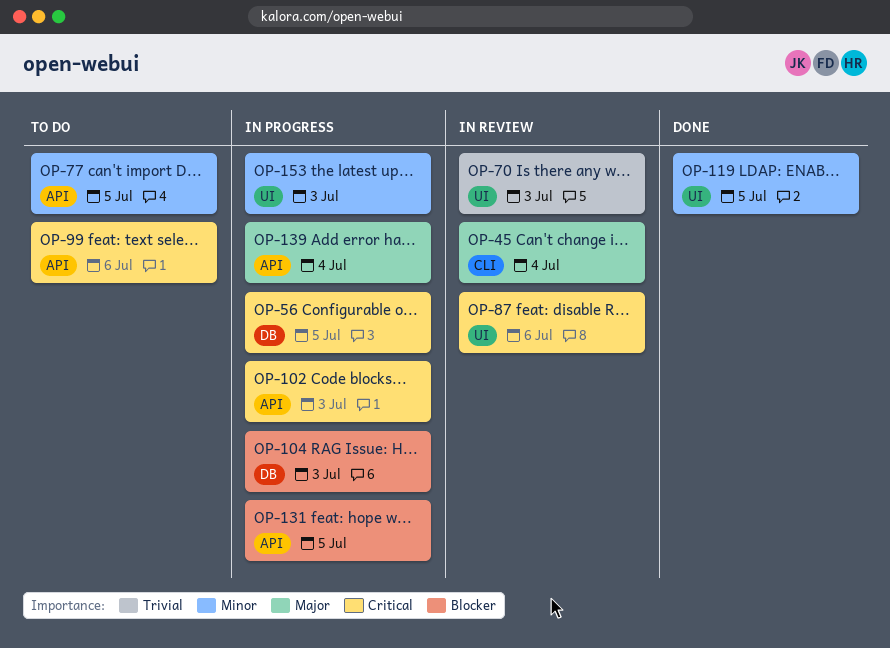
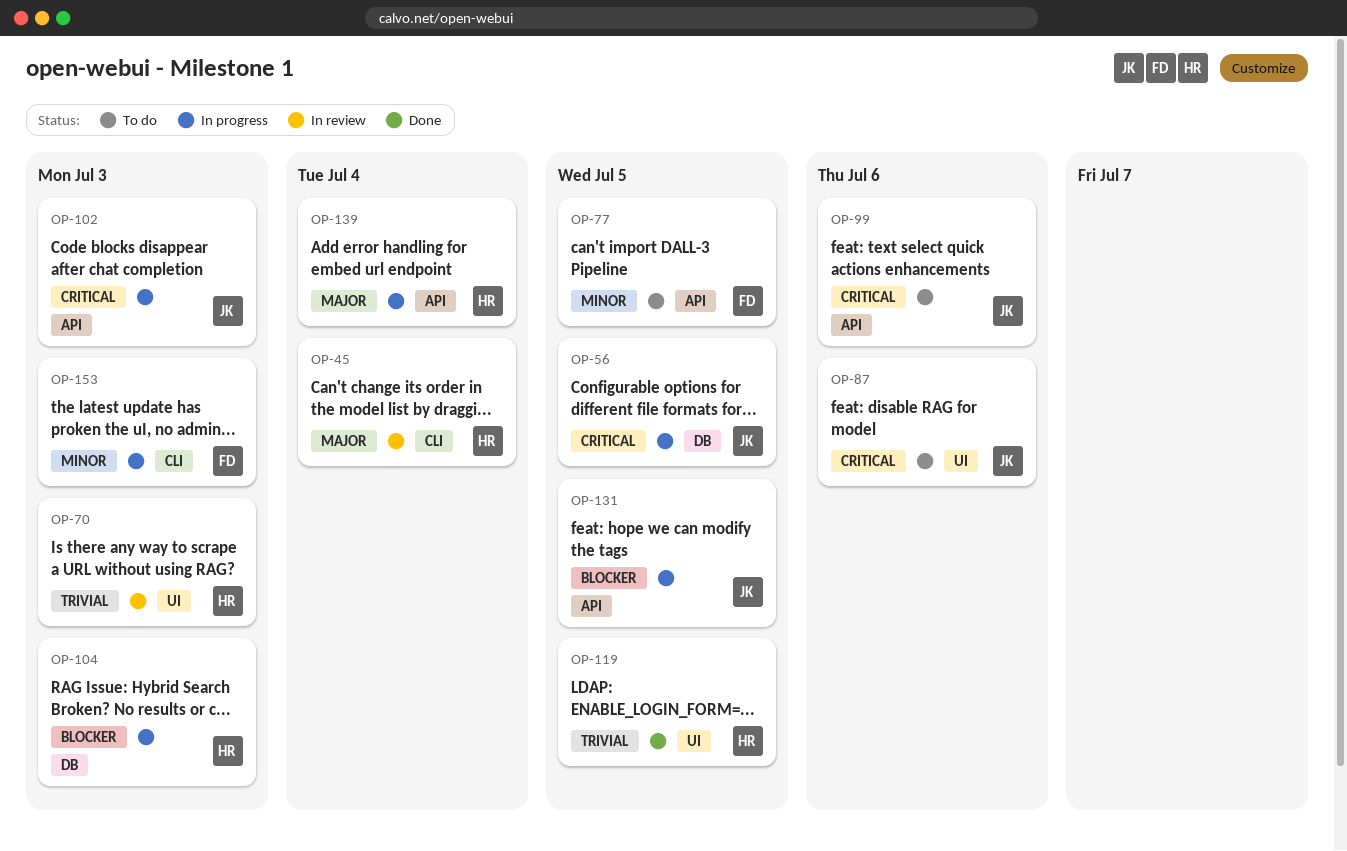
OP-87, status: In review -> To do
OP-119, priority: Minor -> Trivial
OP-153, label: UI -> CLI

